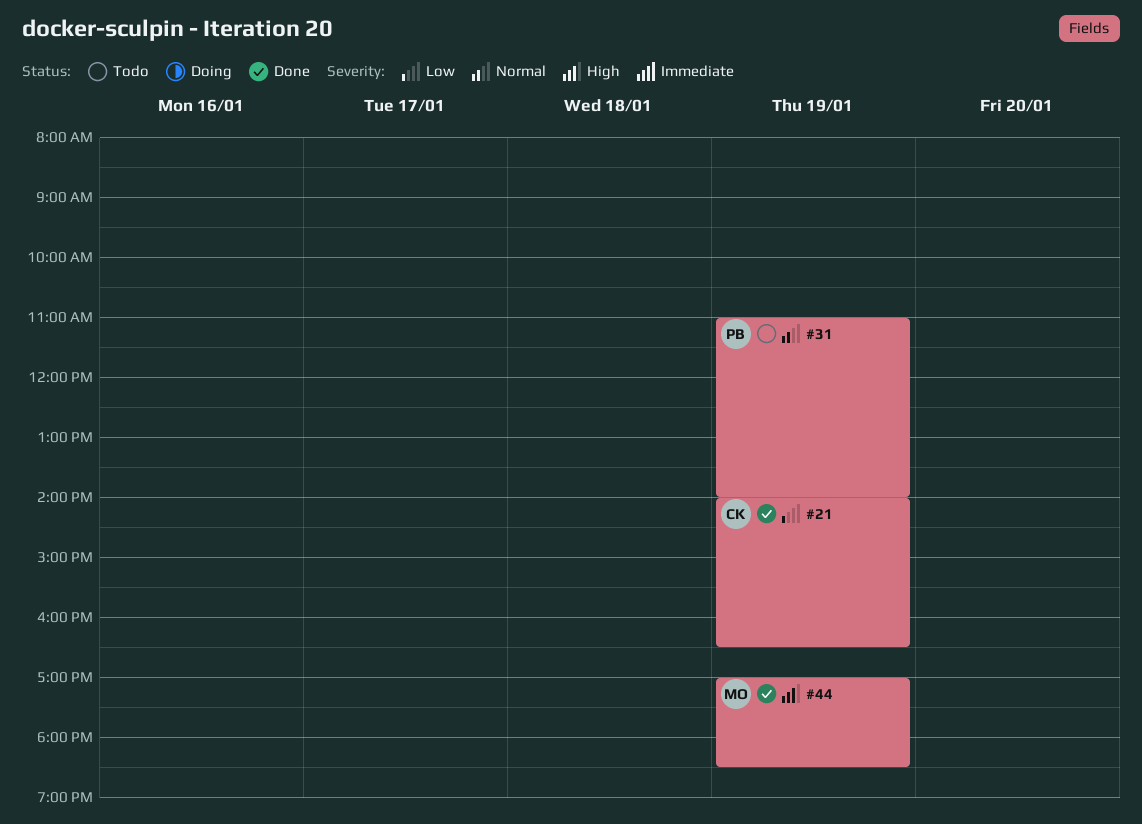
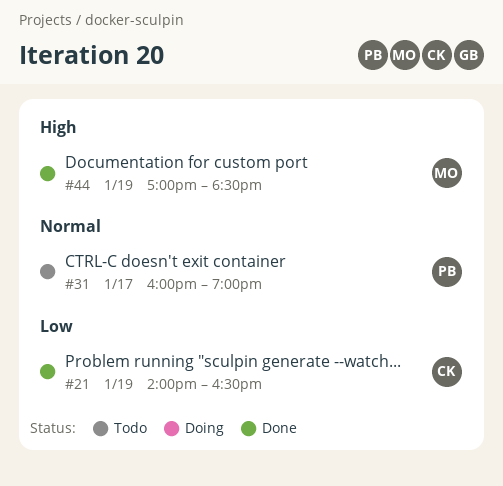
#31, day: Jan 19 -> Jan 17
#31, begins: 11:00 -> 16:00
#31, ends: 14:00 -> 19:00

